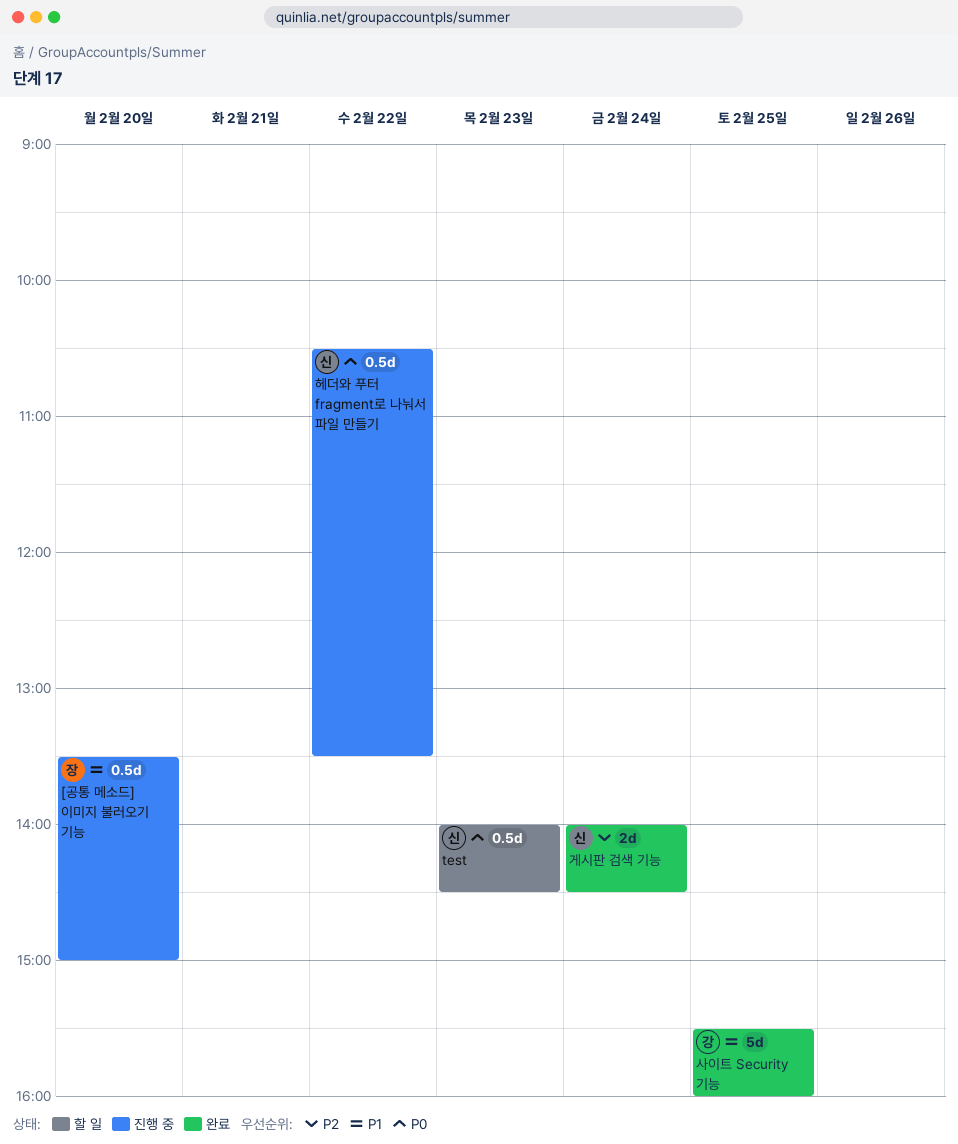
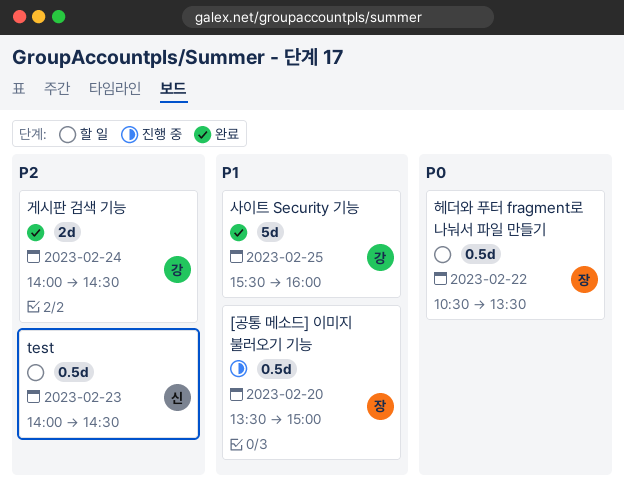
test, priority: P0 -> P2
게시판 검색 기능, owner: 신 -> 강
헤더와 푸터 fragment로 나눠서 파일 만들기, status: 진행 중 -> 할 일
헤더와 푸터 fragment로 나눠서 파일 만들기, owner: 신 -> 장

